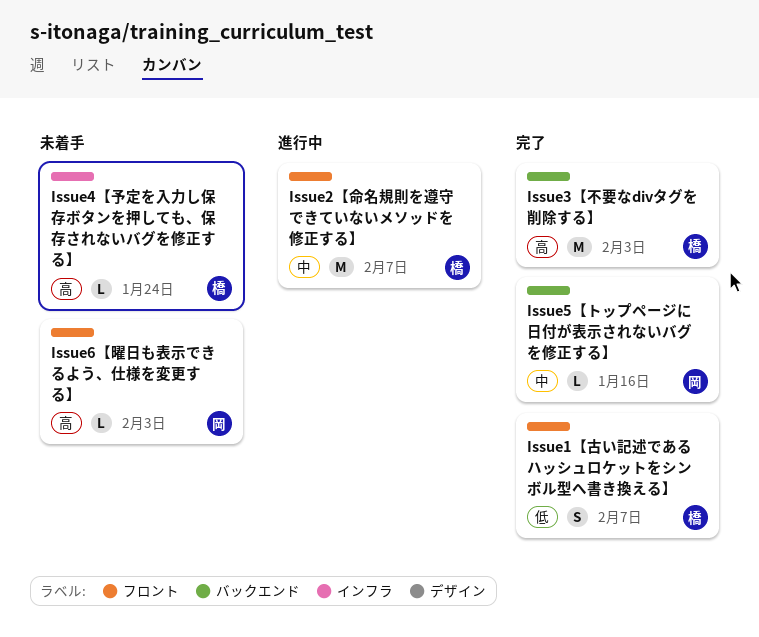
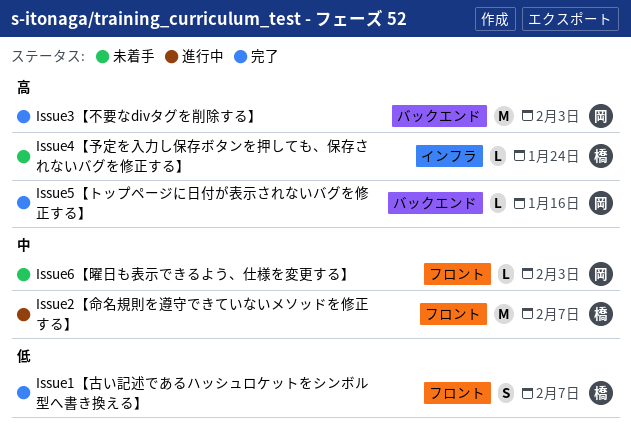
Issue3【不要なdivタグを削除する】, owner: 橋 -> 岡
Issue5【トップページに日付が表示されないバグを修正する】, priority: 中 -> 高
Issue6【曜日も表示できるよう、仕様を変更する】, priority: 高 -> 中

